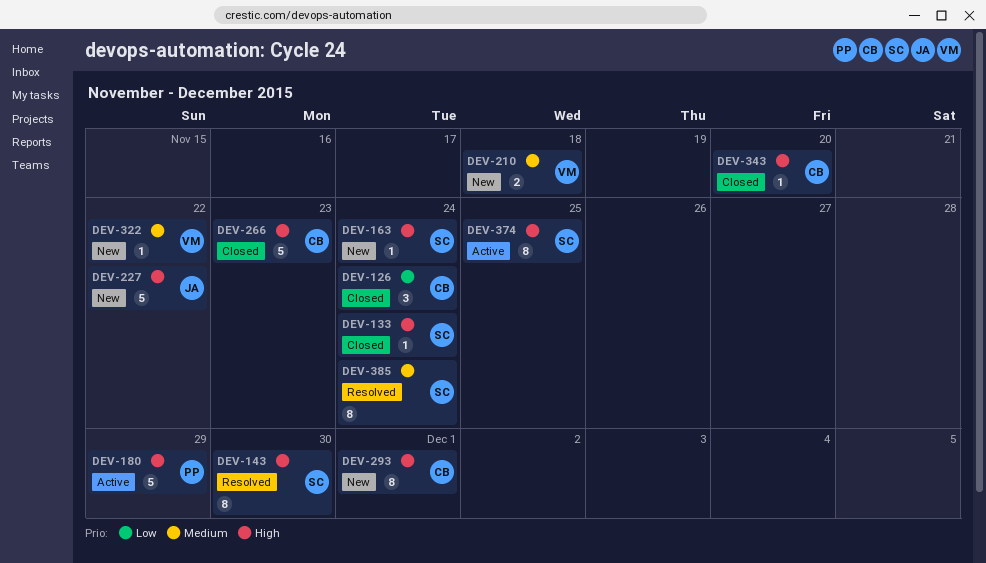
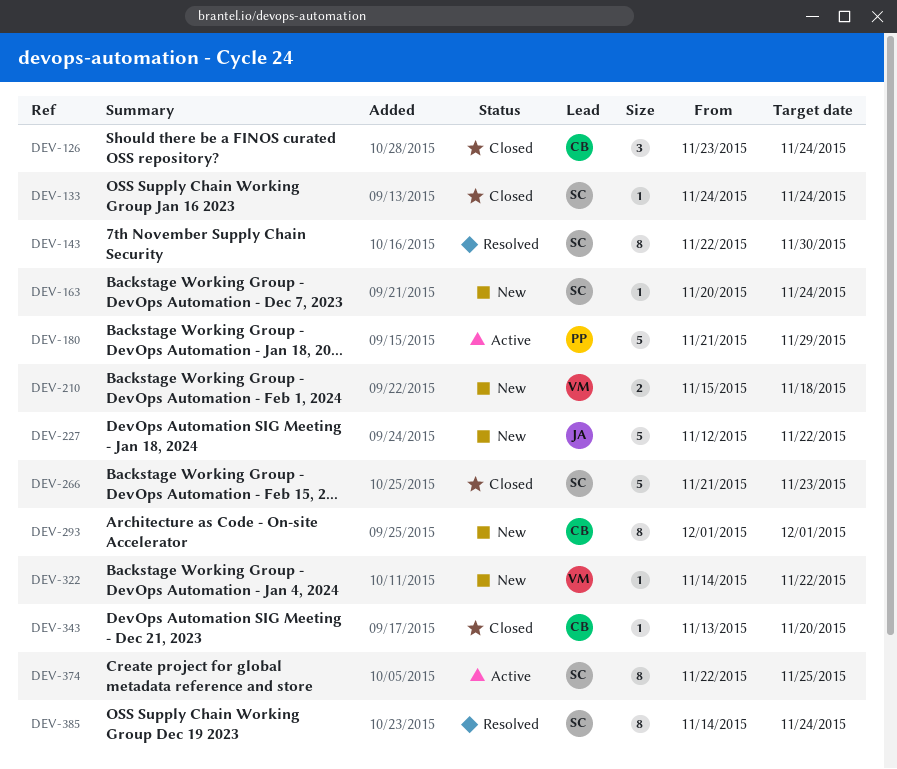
DEV-266, owner: CB -> SC

